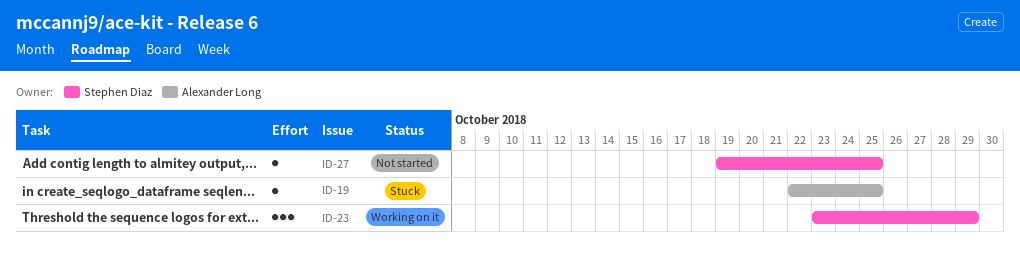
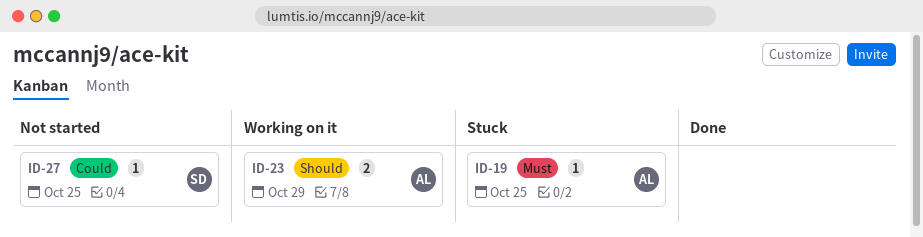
ID-23, owner: Stephen Diaz -> Alexander Long
ID-23, estimate: 3 -> 2

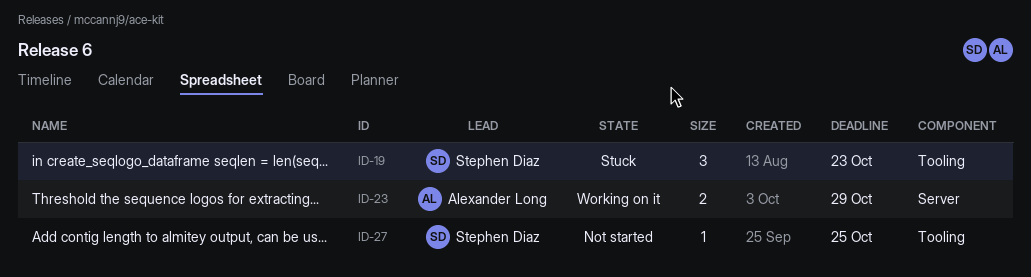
ID-19, owner: Alexander Long -> Stephen Diaz
ID-19, estimate: 1 -> 3
ID-19, due: Oct 25 -> Oct 23

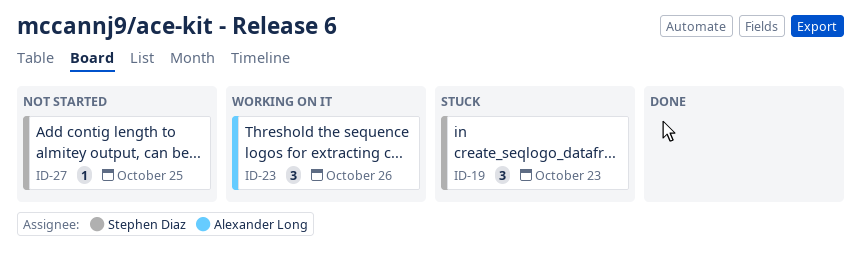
ID-23, estimate: 2 -> 3
ID-23, due: Oct 29 -> Oct 26

